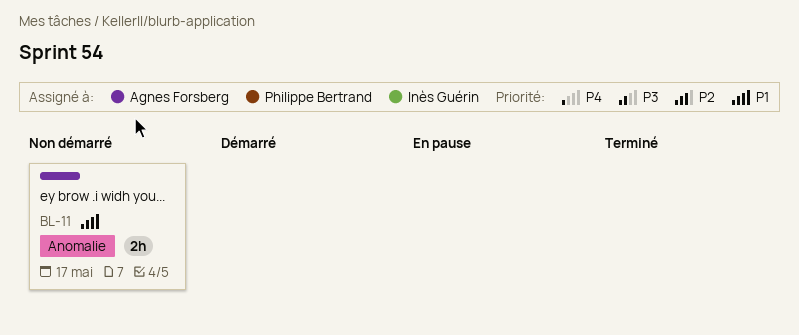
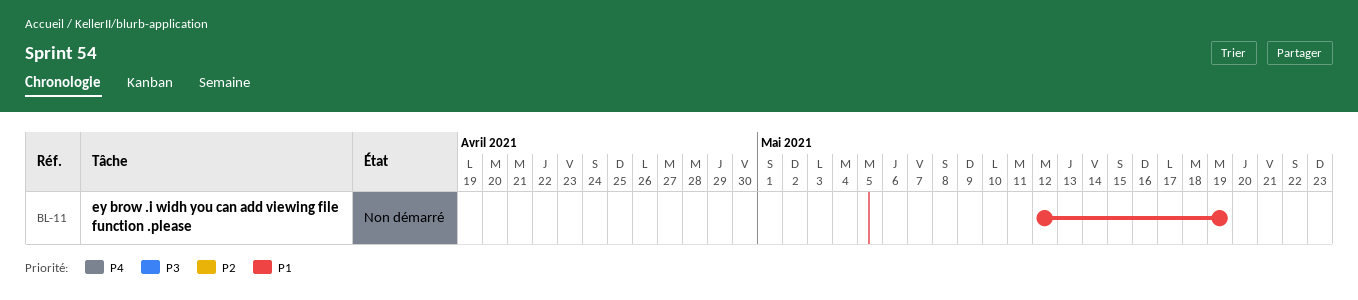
BL-11, due: May 17 -> May 19

